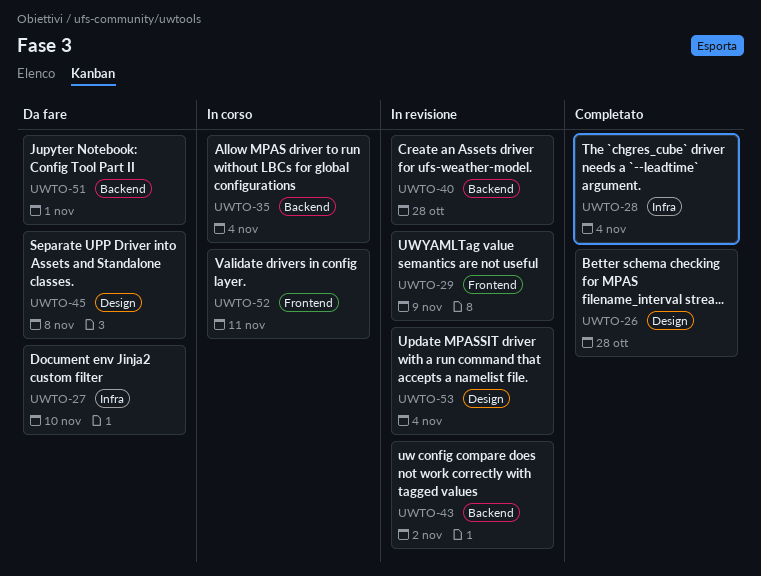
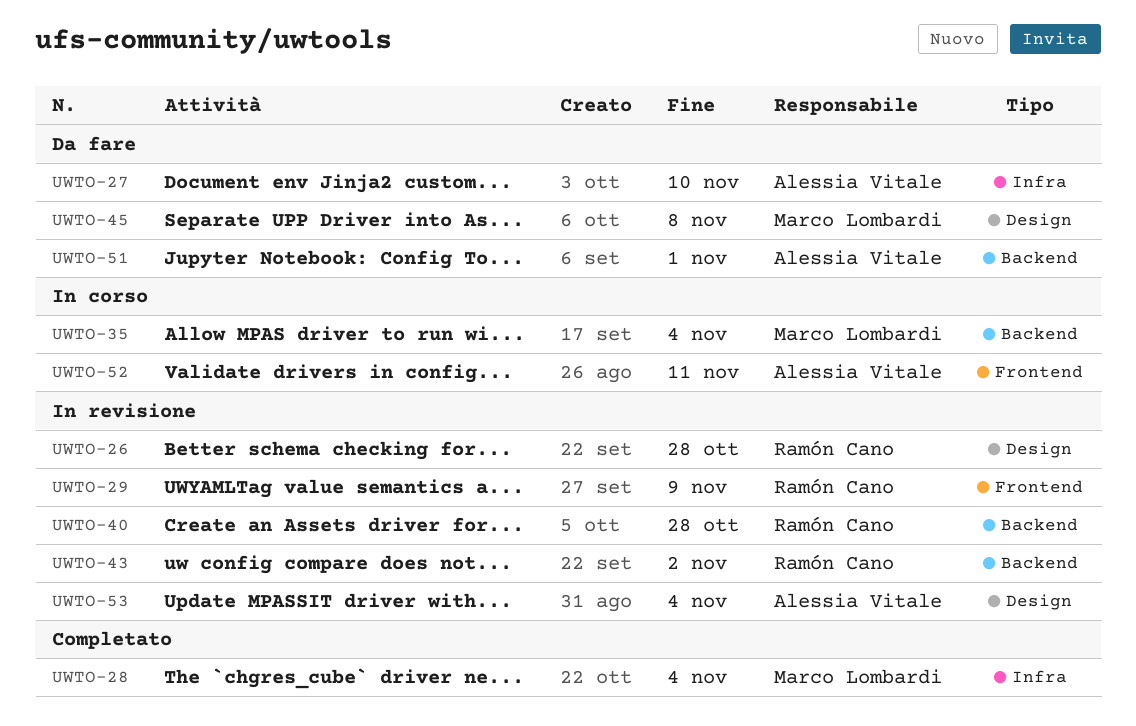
UWTO-26, status: Completato -> In revisione

